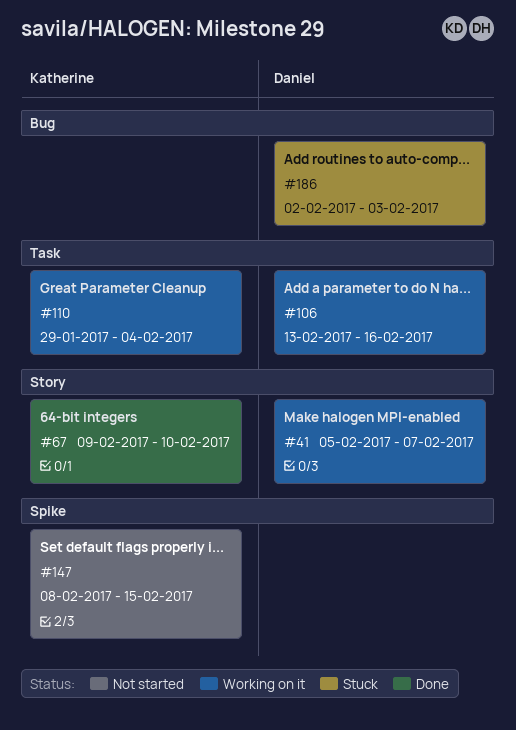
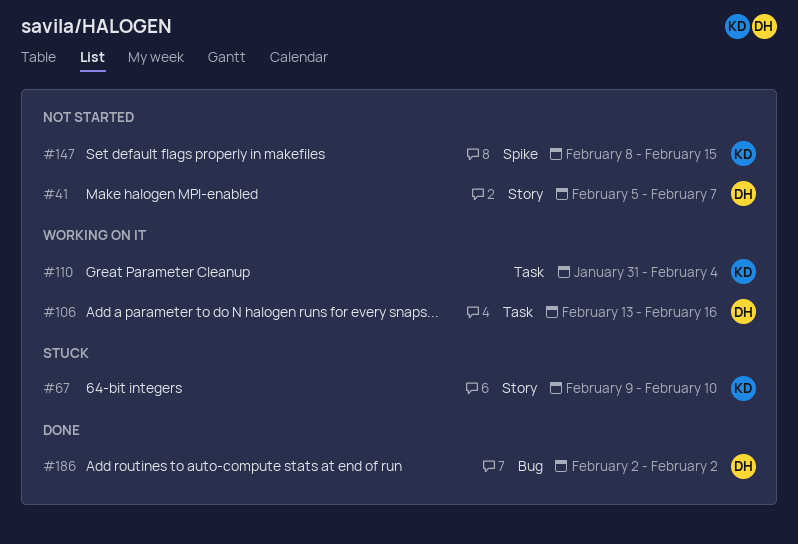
#41, status: Working on it -> Not started
#67, status: Done -> Stuck
#110, start: Jan 29 -> Jan 31
#186, status: Stuck -> Done
#186, due: Feb 3 -> Feb 2

